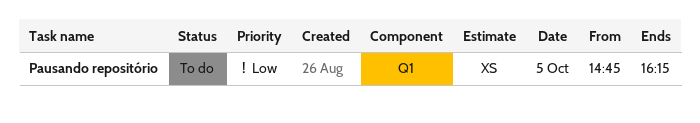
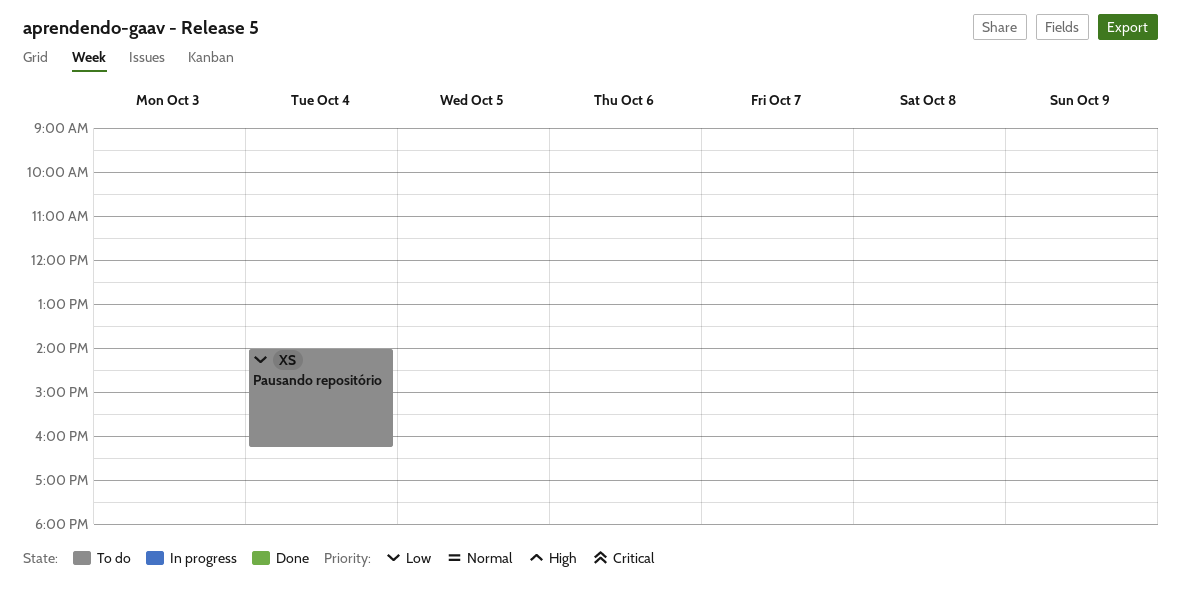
Pausando repositório, day: Oct 5 -> Oct 4
Pausando repositório, begins: 14:45 -> 14:00

